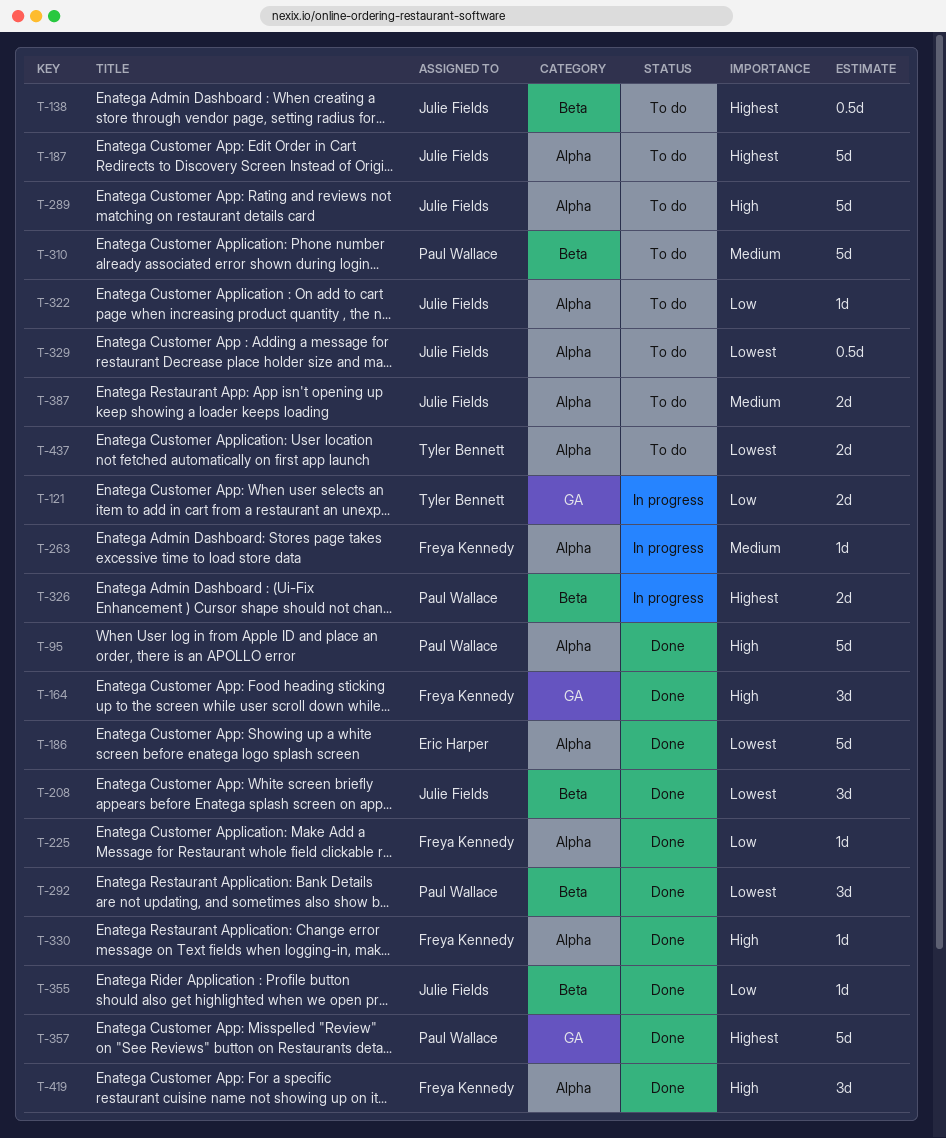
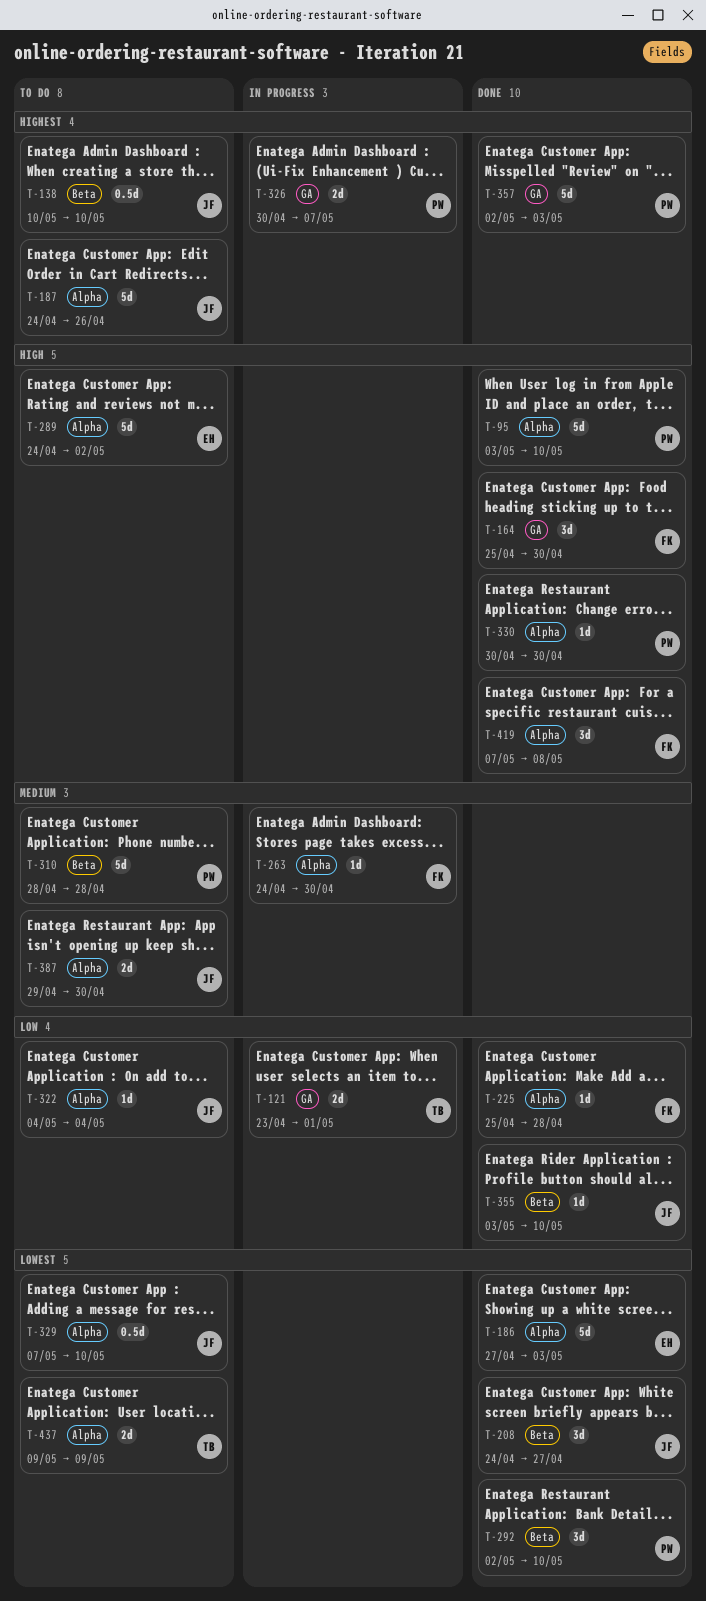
T-289, owner: Julie Fields -> Eric Harper
T-326, label: Beta -> GA
T-330, owner: Freya Kennedy -> Paul Wallace

